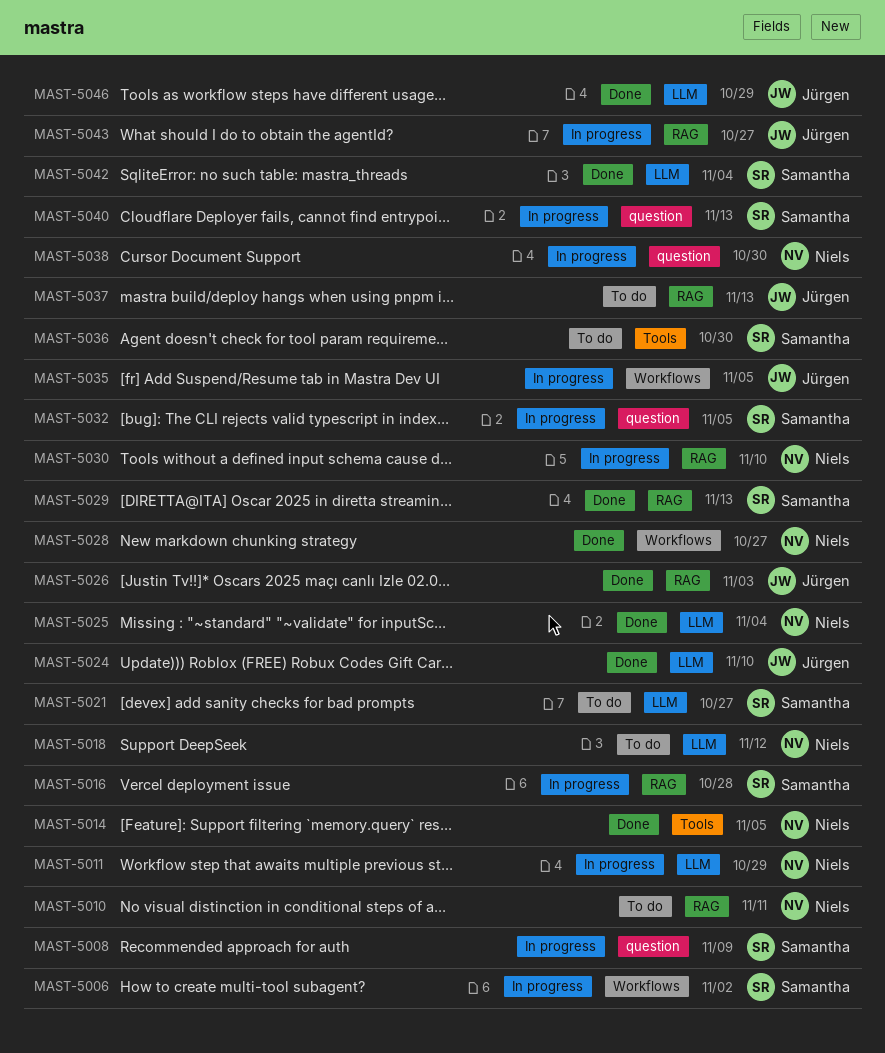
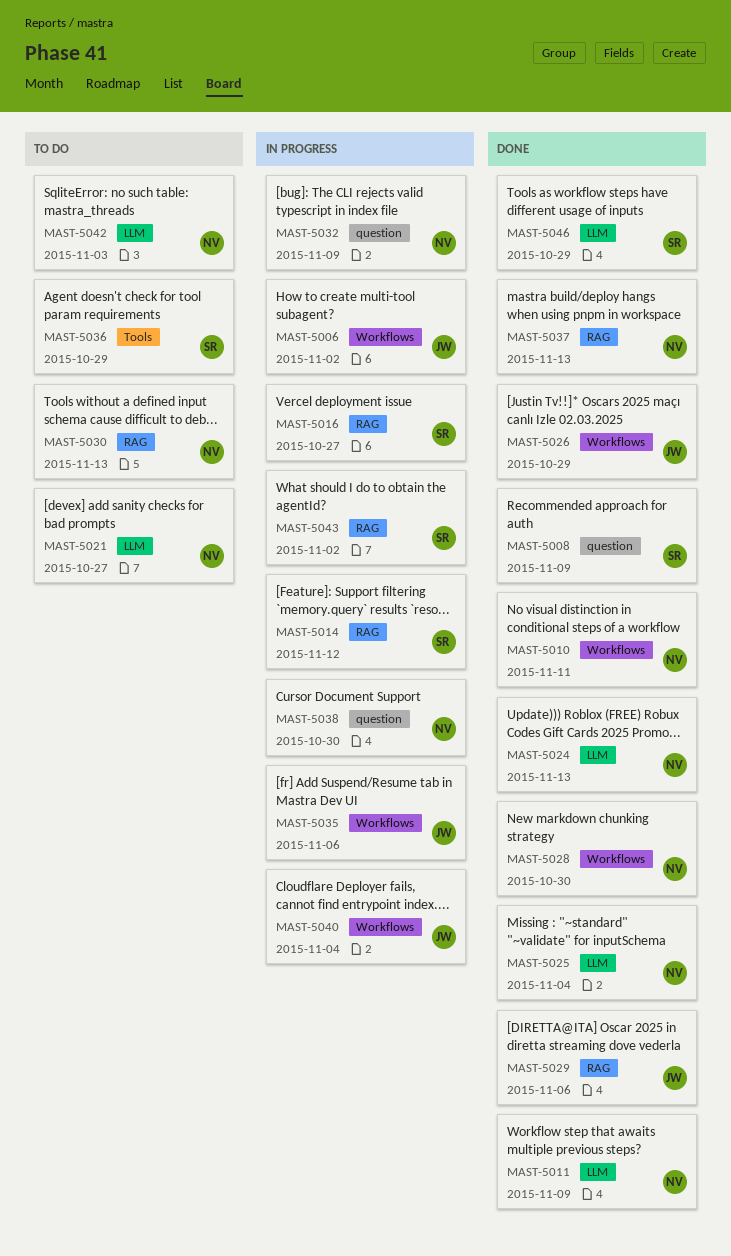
MAST-5006, owner: Samantha -> Jürgen
MAST-5008, status: In progress -> Done
MAST-5010, status: To do -> Done
MAST-5010, label: RAG -> Workflows
MAST-5011, status: In progress -> Done
MAST-5011, due: Oct 29 -> Nov 9
MAST-5014, status: Done -> In progress
MAST-5014, owner: Niels -> Samantha
MAST-5014, label: Tools -> RAG
MAST-5014, due: Nov 5 -> Nov 12
MAST-5016, due: Oct 28 -> Oct 27
MAST-5018: present -> none
MAST-5021, owner: Samantha -> Niels
MAST-5024, owner: Jürgen -> Niels
MAST-5024, due: Nov 10 -> Nov 13
MAST-5026, label: RAG -> Workflows
MAST-5026, due: Nov 3 -> Oct 29
MAST-5028, due: Oct 27 -> Oct 30
MAST-5029, owner: Samantha -> Jürgen
MAST-5029, due: Nov 13 -> Nov 6
MAST-5030, status: In progress -> To do
MAST-5030, due: Nov 10 -> Nov 13
MAST-5032, owner: Samantha -> Niels
MAST-5032, due: Nov 5 -> Nov 9
MAST-5035, due: Nov 5 -> Nov 6
MAST-5036, due: Oct 30 -> Oct 29
MAST-5037, status: To do -> Done
MAST-5037, owner: Jürgen -> Niels
MAST-5040, owner: Samantha -> Jürgen
MAST-5040, label: question -> Workflows
MAST-5040, due: Nov 13 -> Nov 4
MAST-5042, status: Done -> To do
MAST-5042, owner: Samantha -> Niels
MAST-5042, due: Nov 4 -> Nov 3
MAST-5043, owner: Jürgen -> Samantha
MAST-5043, due: Oct 27 -> Nov 2
MAST-5046, owner: Jürgen -> Samantha

